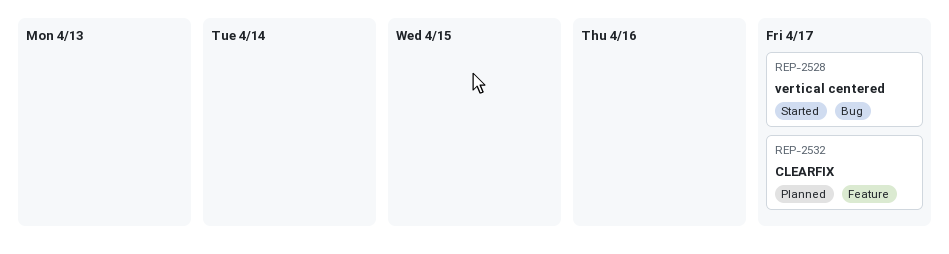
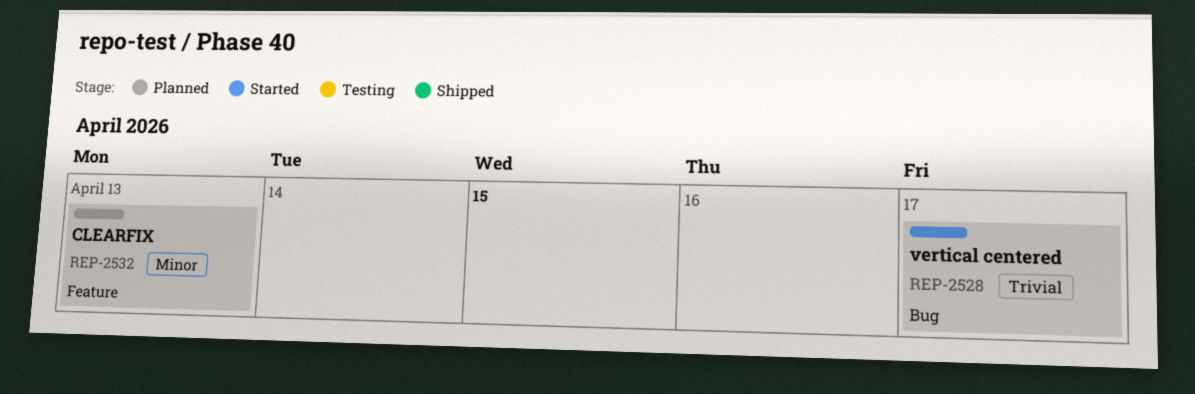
REP-2532, due: Apr 17 -> Apr 13

